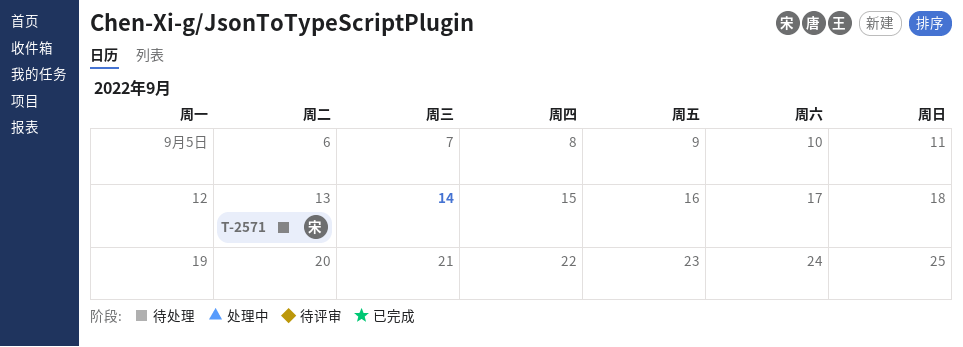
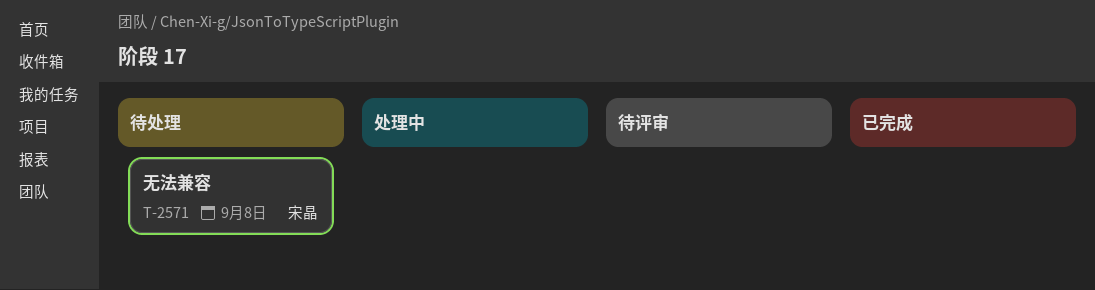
T-2571, due: Sep 13 -> Sep 8

